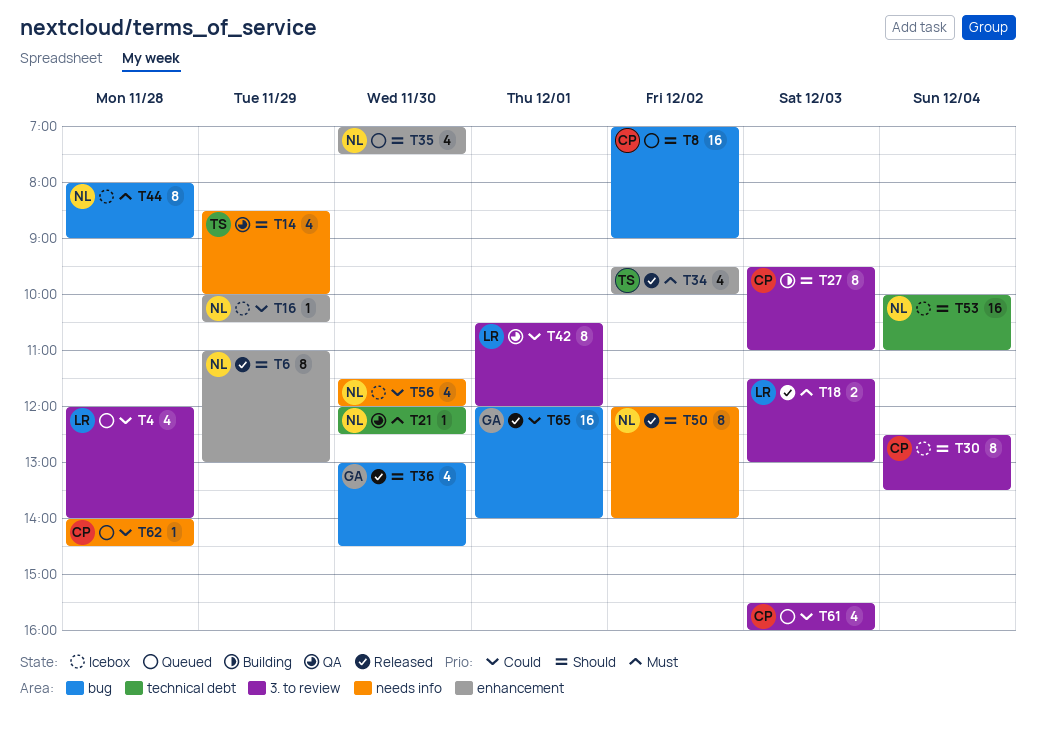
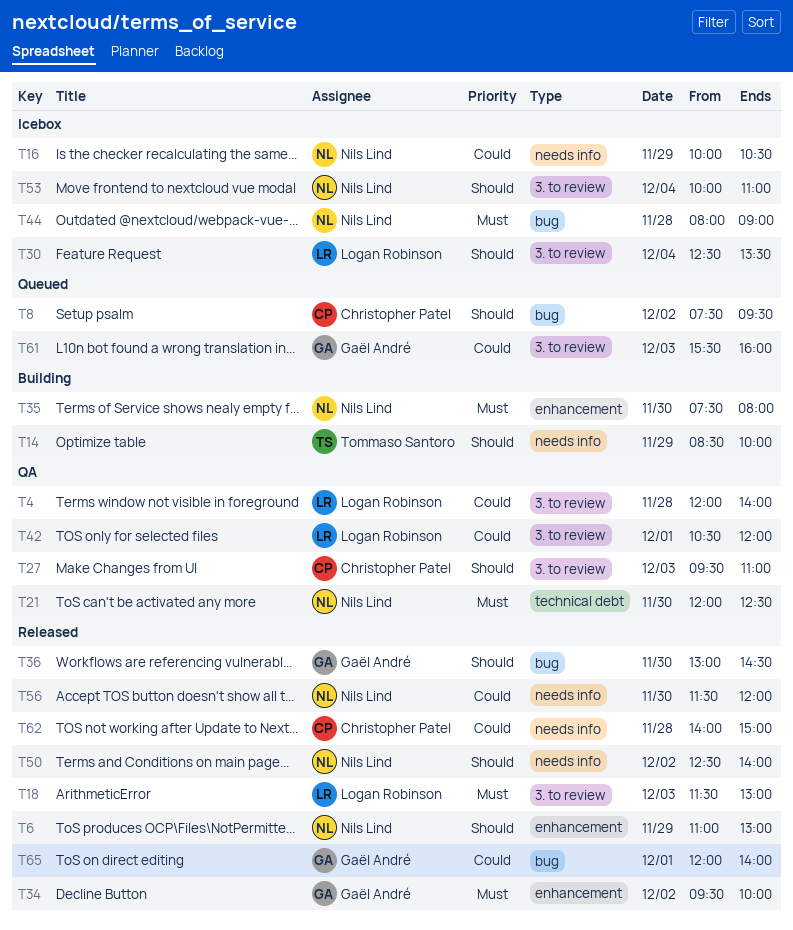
T4, status: Queued -> QA
T8, begins: 07:00 -> 07:30
T8, ends: 09:00 -> 09:30
T14, status: QA -> Building
T16, label: enhancement -> needs info
T27, status: Building -> QA
T30, owner: Christopher Patel -> Logan Robinson
T34, owner: Tommaso Santoro -> Gaël André
T35, status: Queued -> Building
T35, priority: Should -> Must
T35, begins: 07:00 -> 07:30
T35, ends: 07:30 -> 08:00
T50, begins: 12:00 -> 12:30
T53, label: technical debt -> 3. to review
T56, status: Icebox -> Released
T61, owner: Christopher Patel -> Gaël André
T62, status: Queued -> Released
T62, ends: 14:30 -> 15:00

